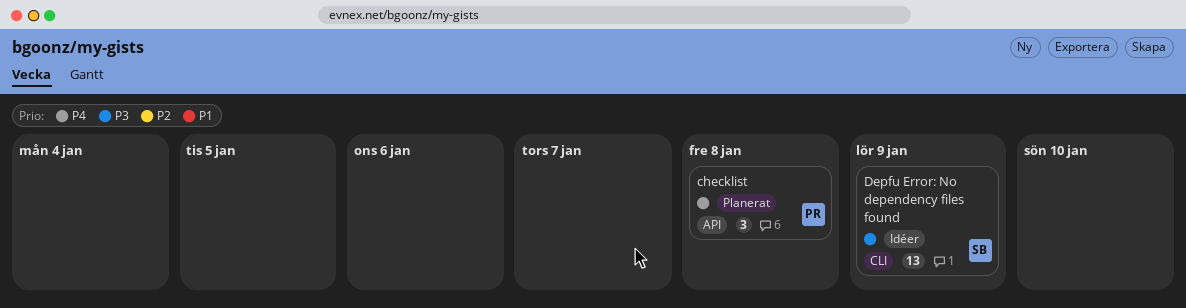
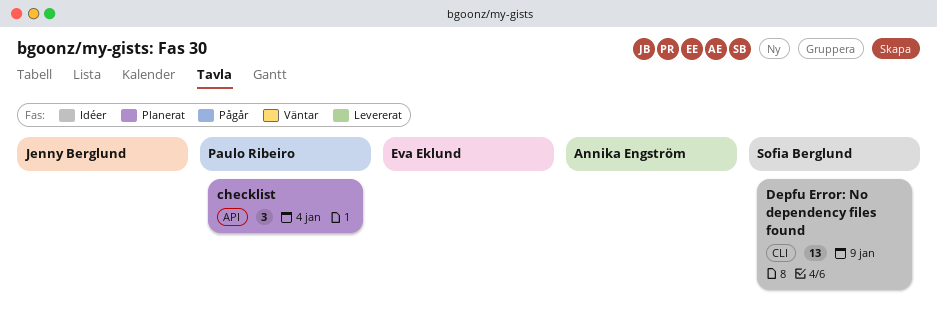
checklist, due: Jan 8 -> Jan 4

